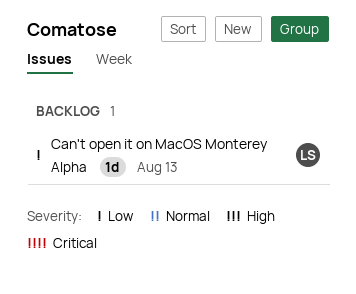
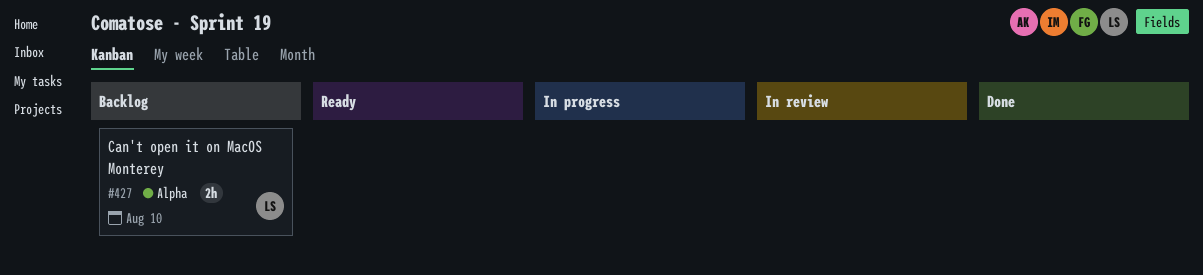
Can't open it on MacOS Monterey, estimate: 1d -> 2h
Can't open it on MacOS Monterey, due: Aug 13 -> Aug 10

